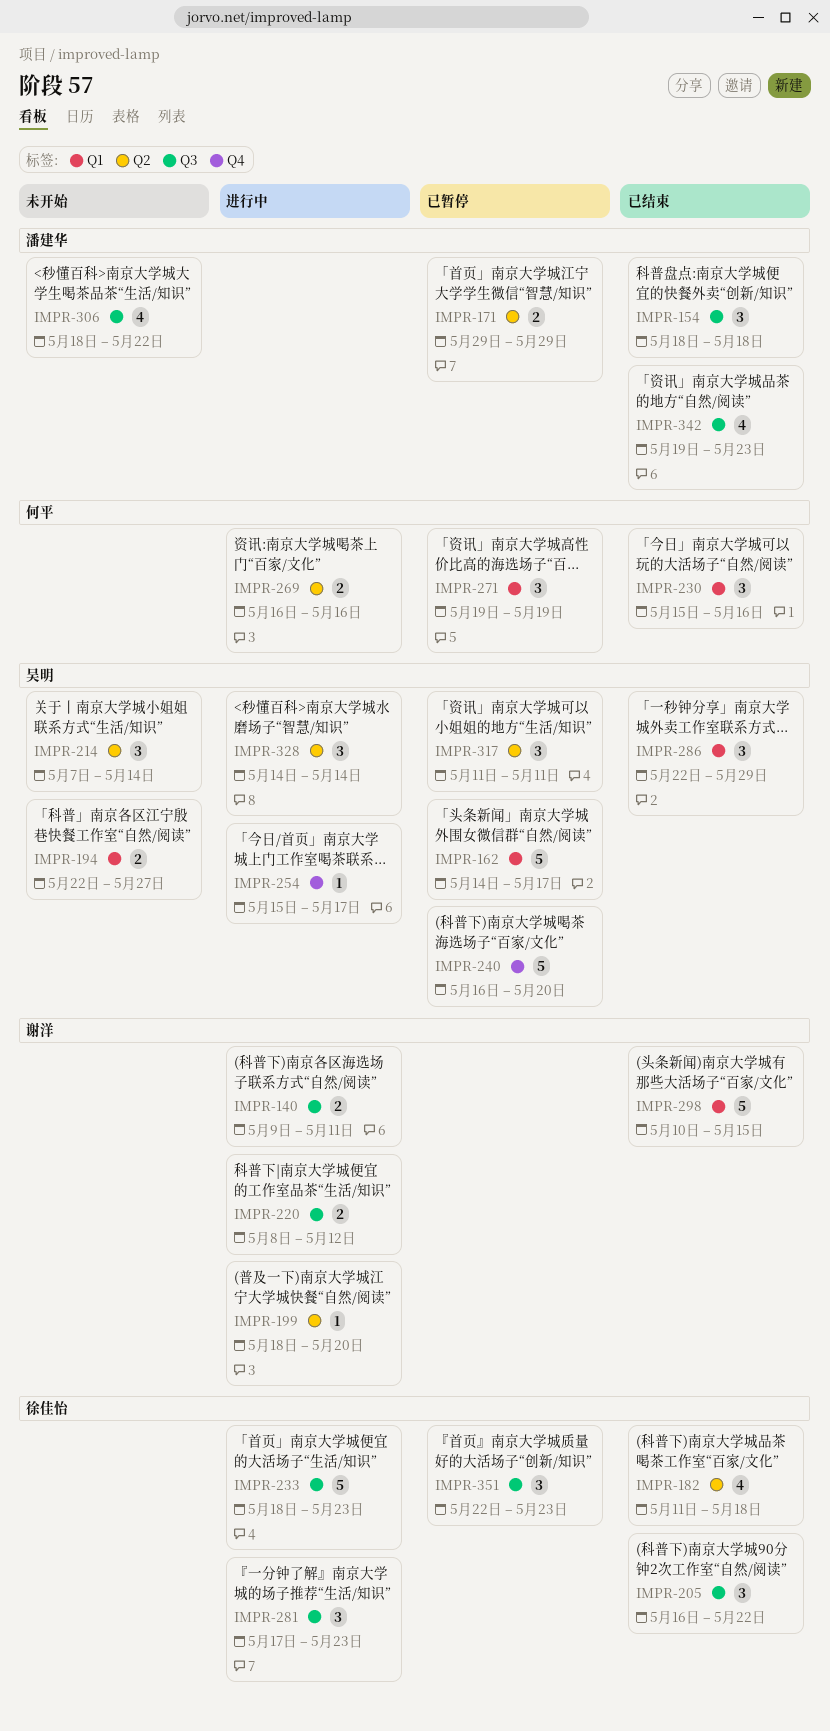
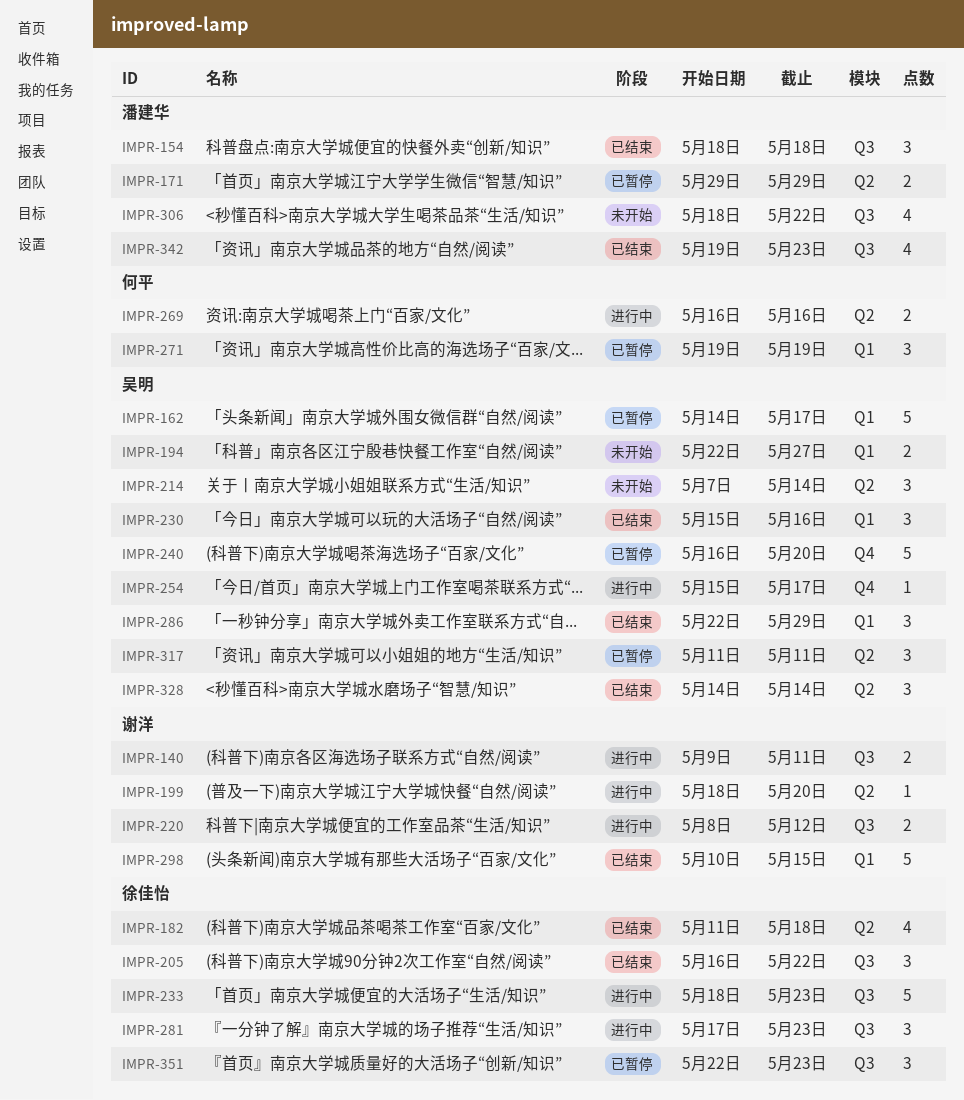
IMPR-230, owner: 何平 -> 吴明
IMPR-328, status: 进行中 -> 已结束

